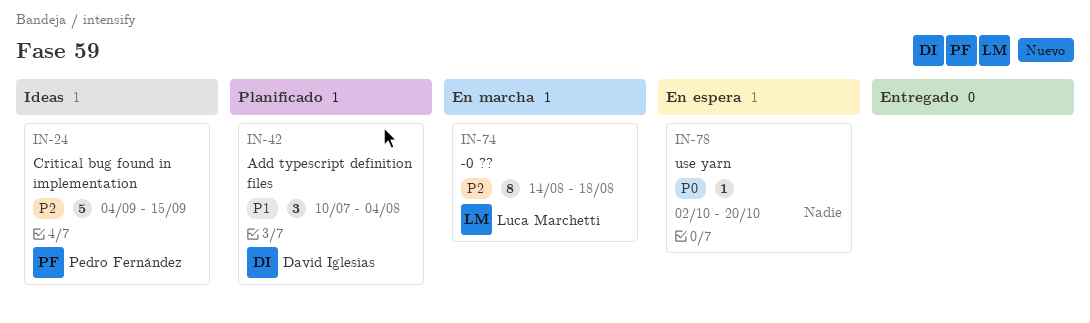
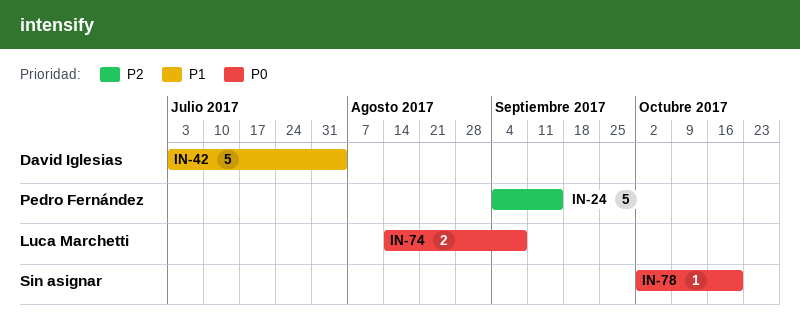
IN-42, estimate: 3 -> 5
IN-42, start: Jul 10 -> Jul 3
IN-74, priority: P2 -> P0
IN-74, estimate: 8 -> 2
IN-74, due: Aug 18 -> Sep 8

